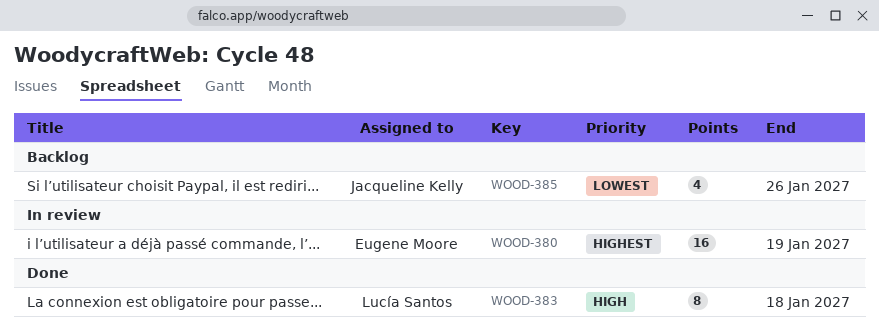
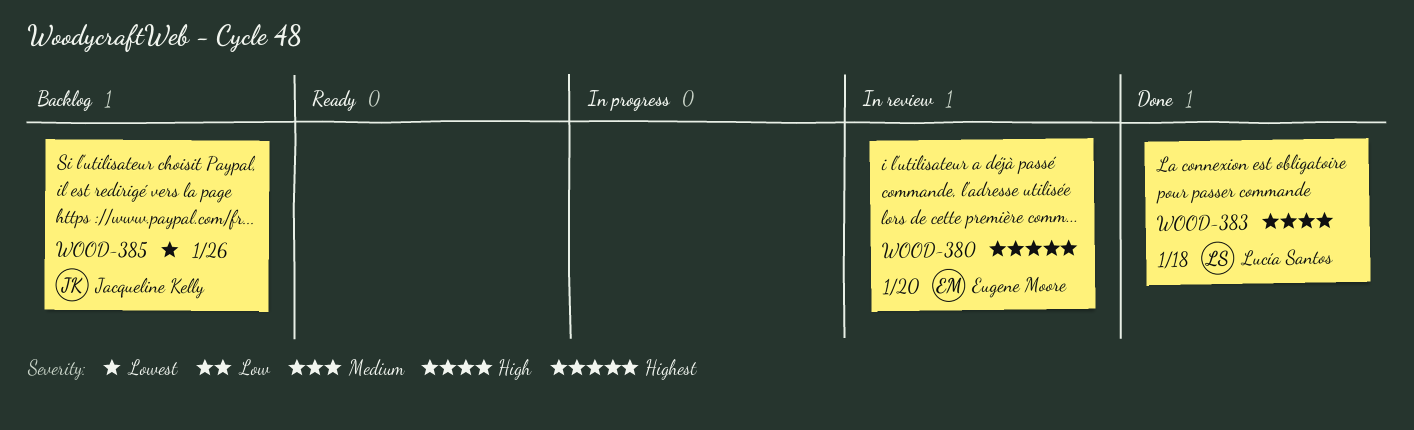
WOOD-380, due: Jan 19 -> Jan 20

